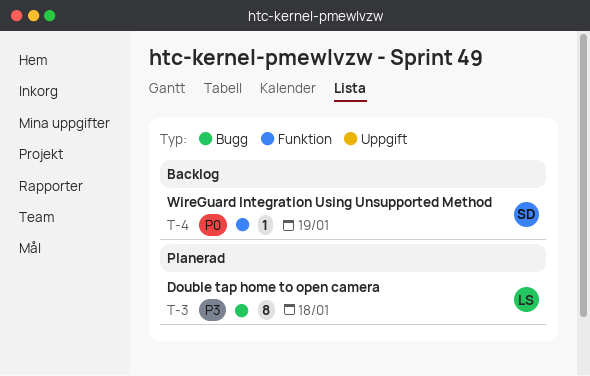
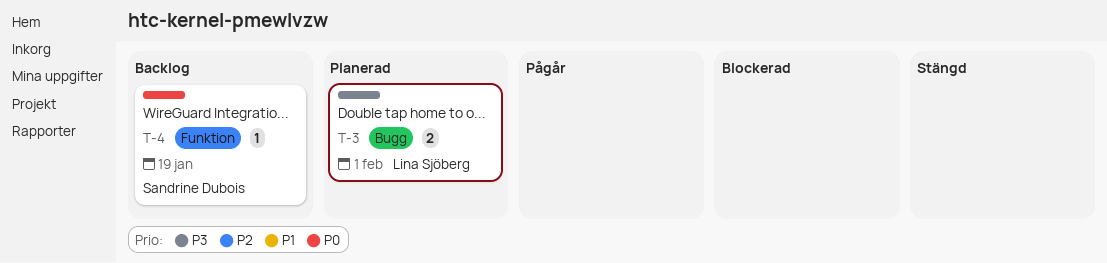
T-3, estimate: 8 -> 2
T-3, due: Jan 18 -> Feb 1

